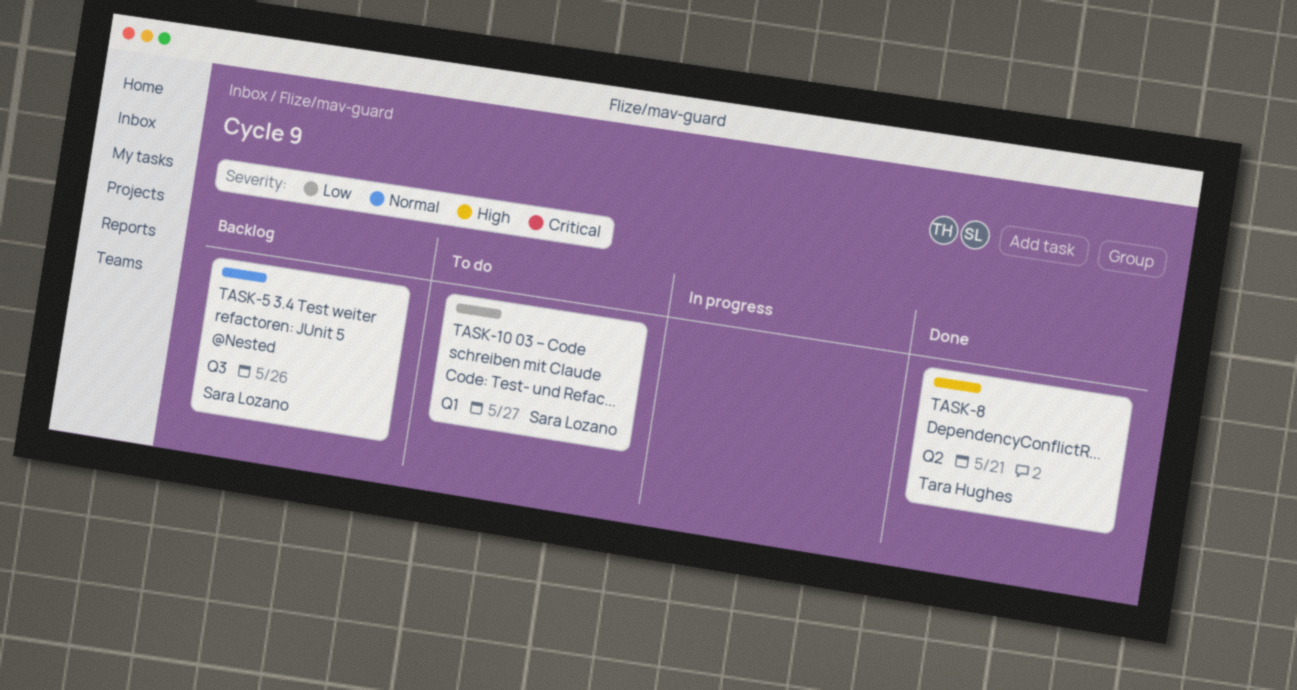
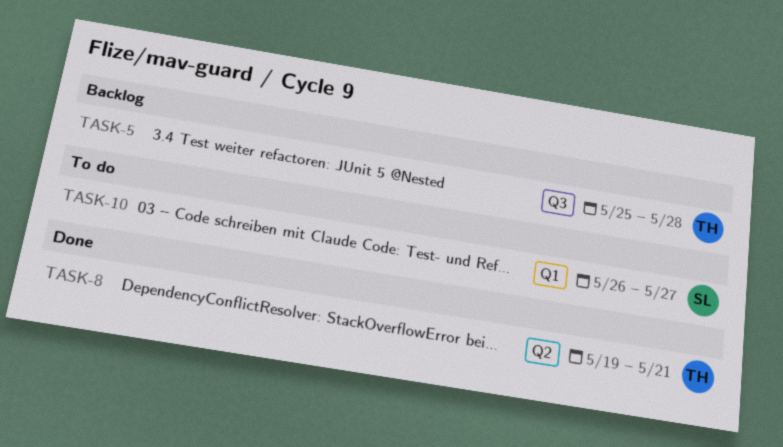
TASK-5, owner: Sara Lozano -> Tara Hughes
TASK-5, due: May 26 -> May 28

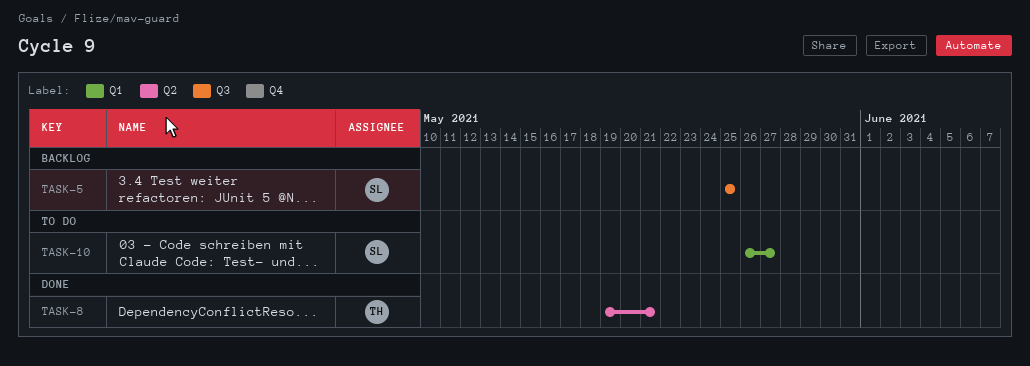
TASK-5, owner: TH -> SL
TASK-5, due: May 28 -> May 25

